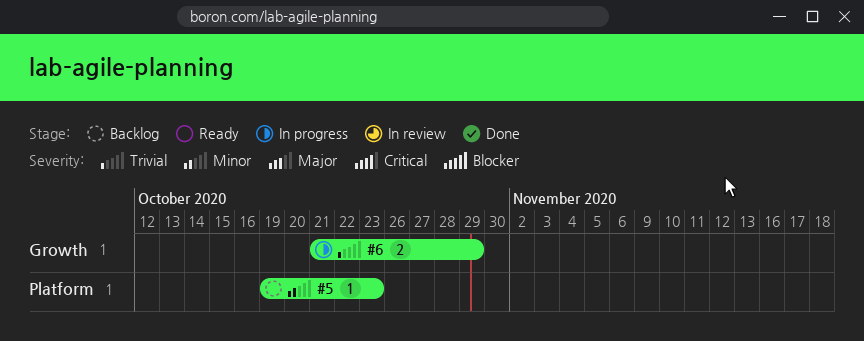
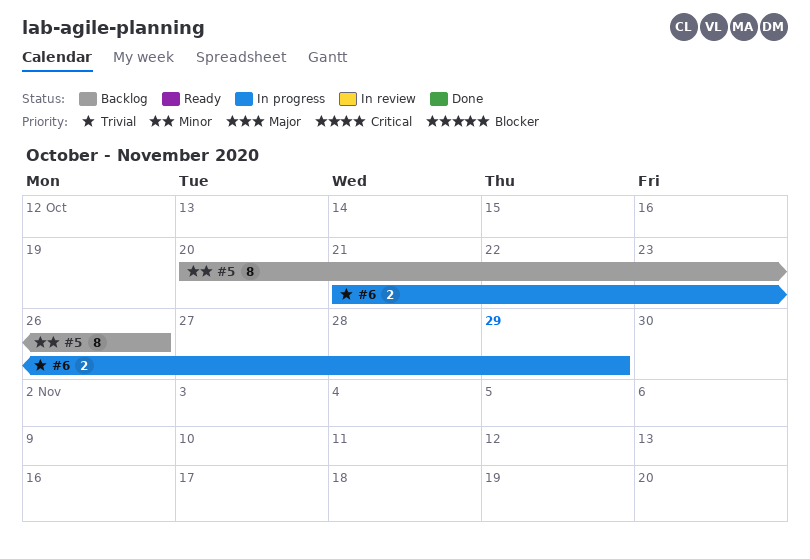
#5, estimate: 1 -> 8
#5, start: Oct 19 -> Oct 20
#5, due: Oct 23 -> Oct 26

